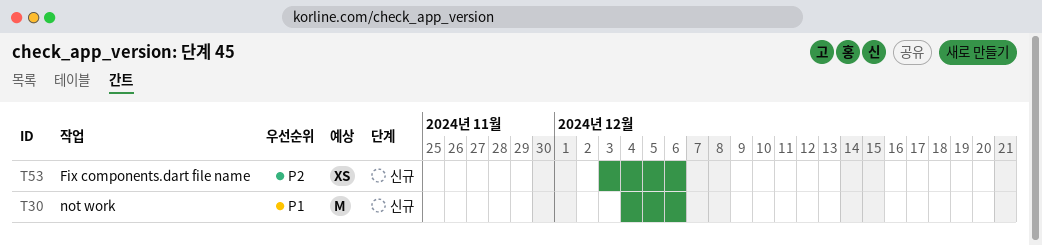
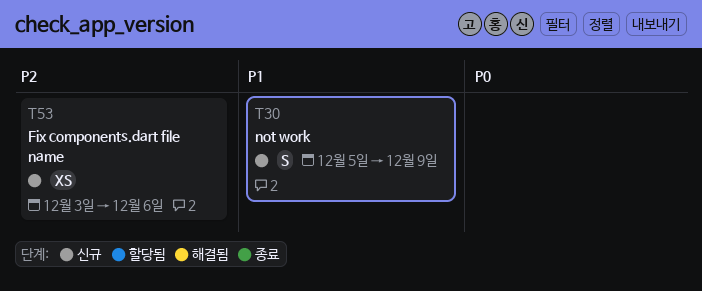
T30, estimate: M -> S
T30, start: Dec 4 -> Dec 5
T30, due: Dec 6 -> Dec 9

